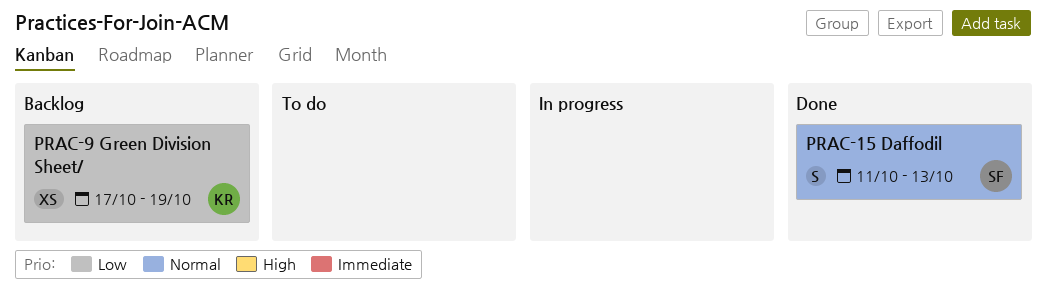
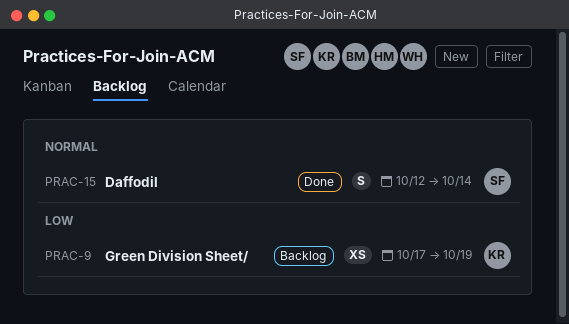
PRAC-15, start: Oct 11 -> Oct 12
PRAC-15, due: Oct 13 -> Oct 14

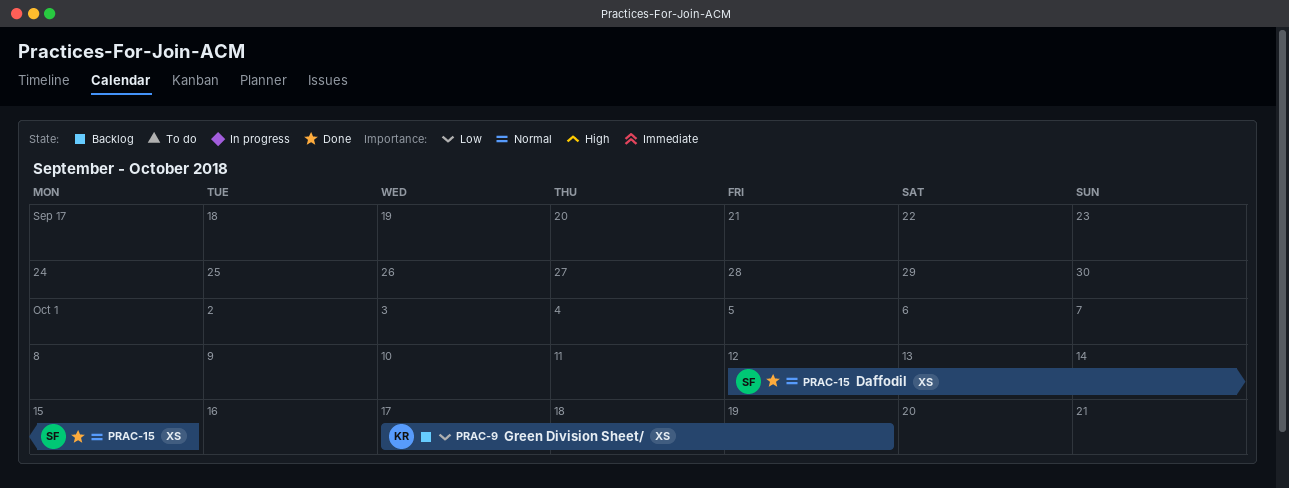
PRAC-15, estimate: S -> XS
PRAC-15, due: Oct 14 -> Oct 15

